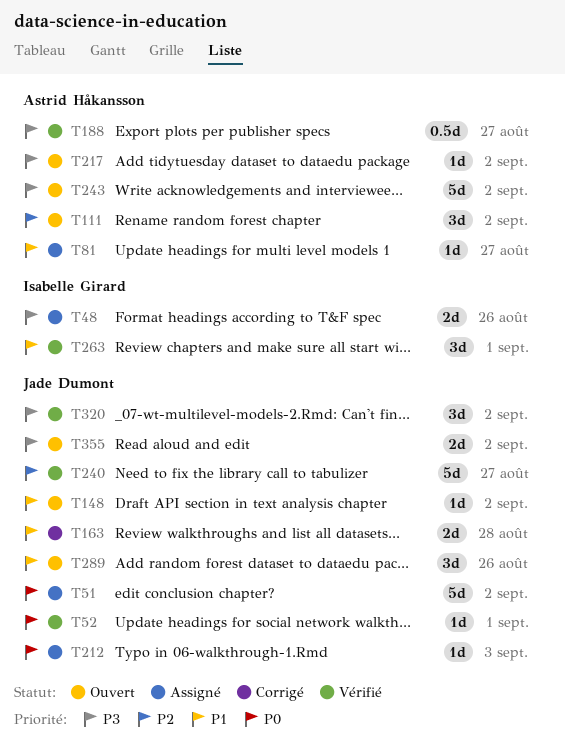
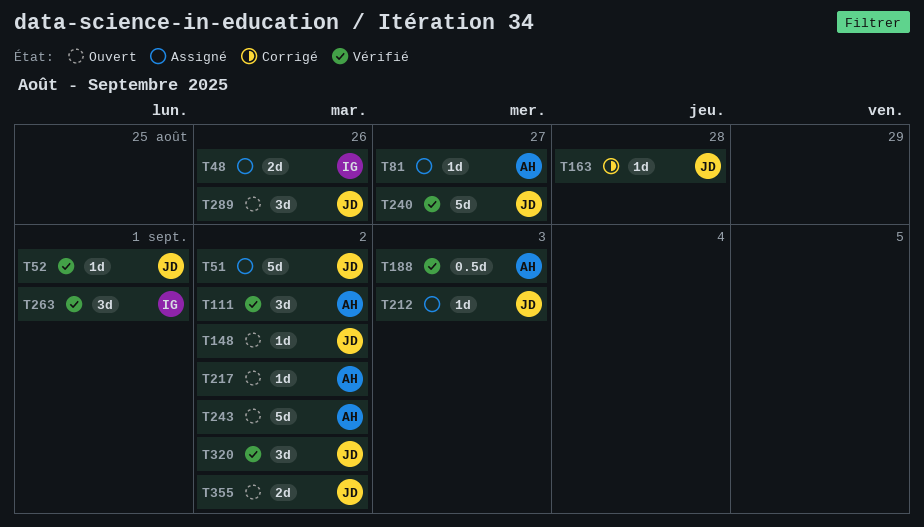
T111, status: Ouvert -> Vérifié
T163, estimate: 2d -> 1d
T188, due: Aug 27 -> Sep 3

